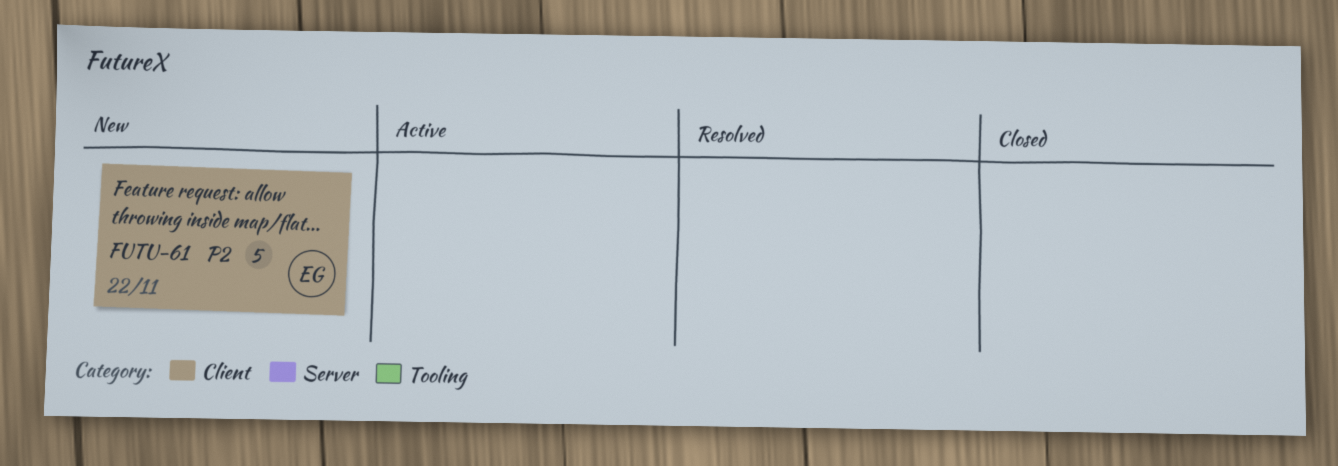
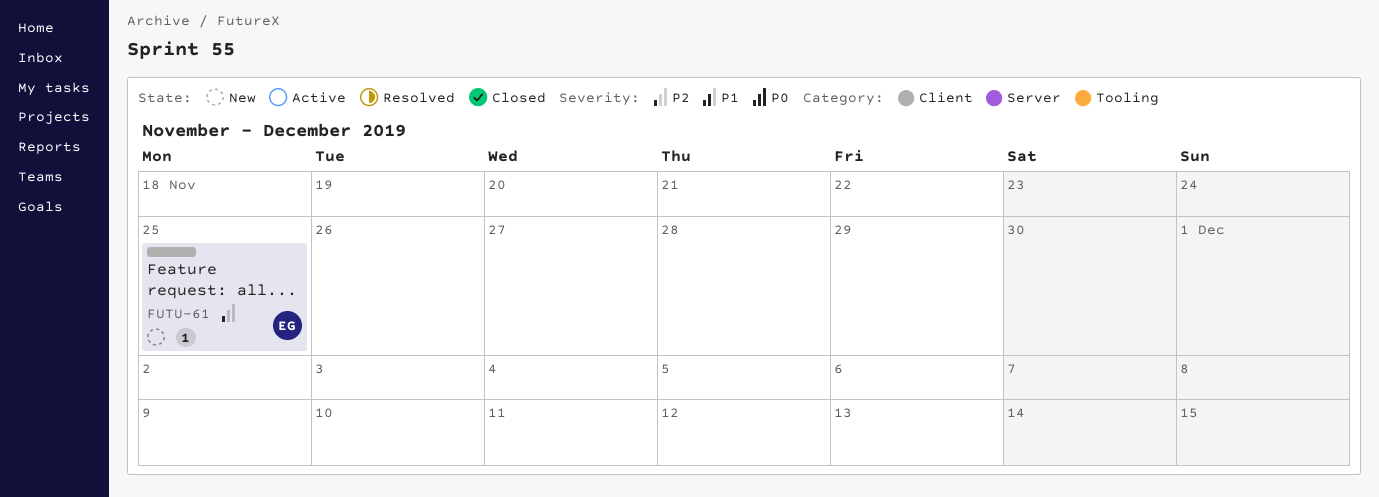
FUTU-61, estimate: 5 -> 1
FUTU-61, due: Nov 22 -> Nov 25

